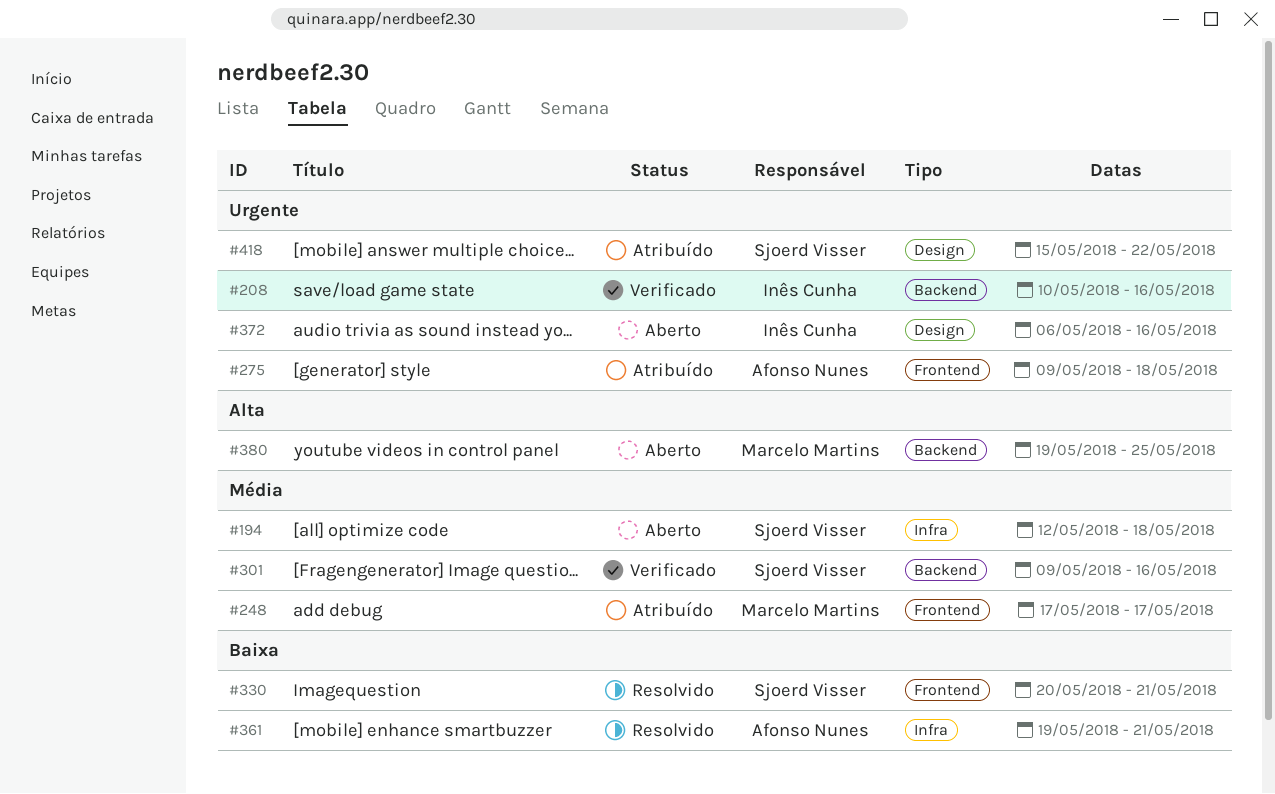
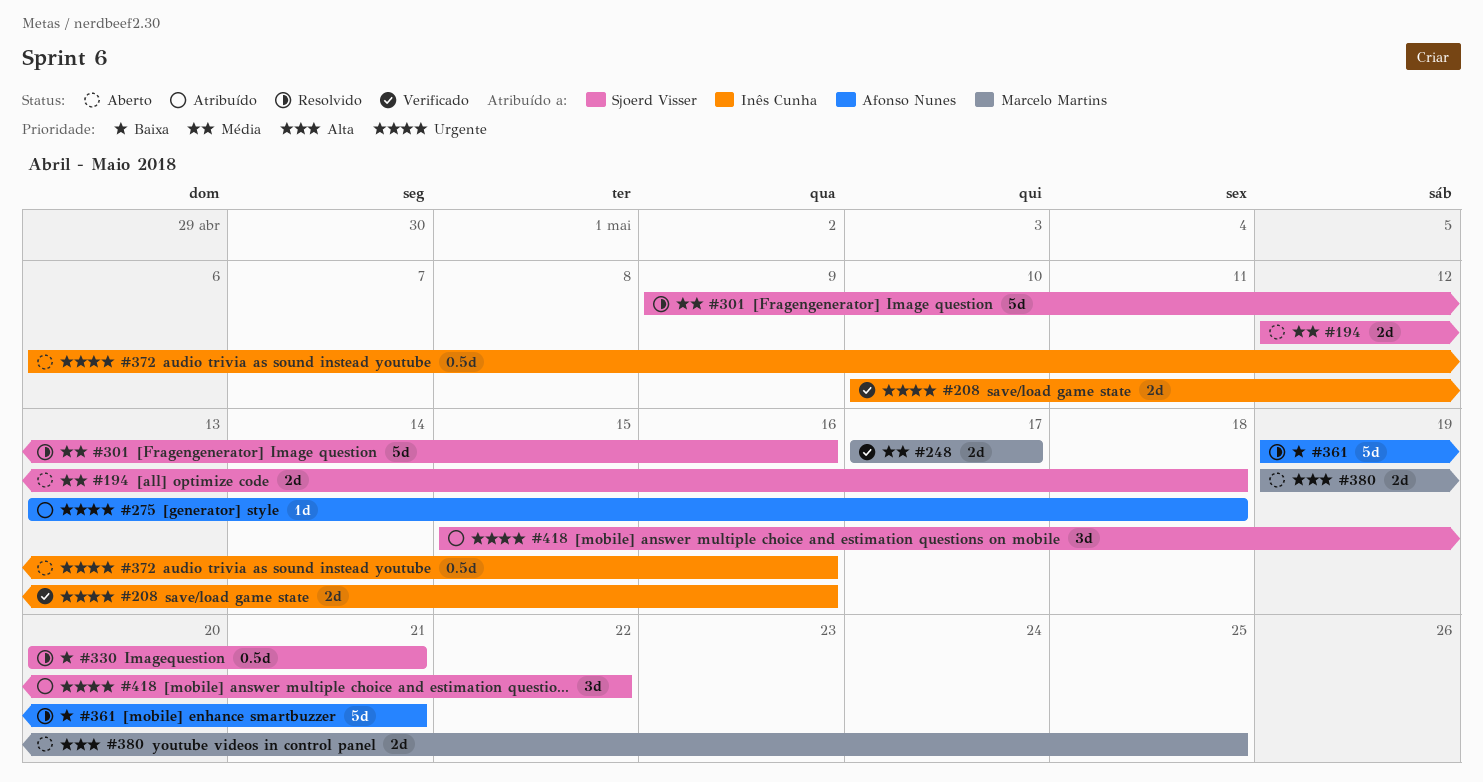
#248, status: Atribuído -> Verificado
#275, start: May 9 -> May 13
#301, status: Verificado -> Resolvido

